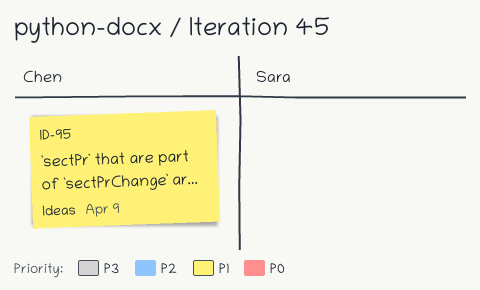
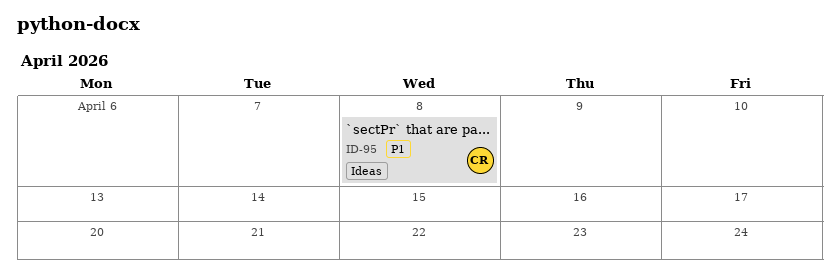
ID-95, due: Apr 9 -> Apr 8

